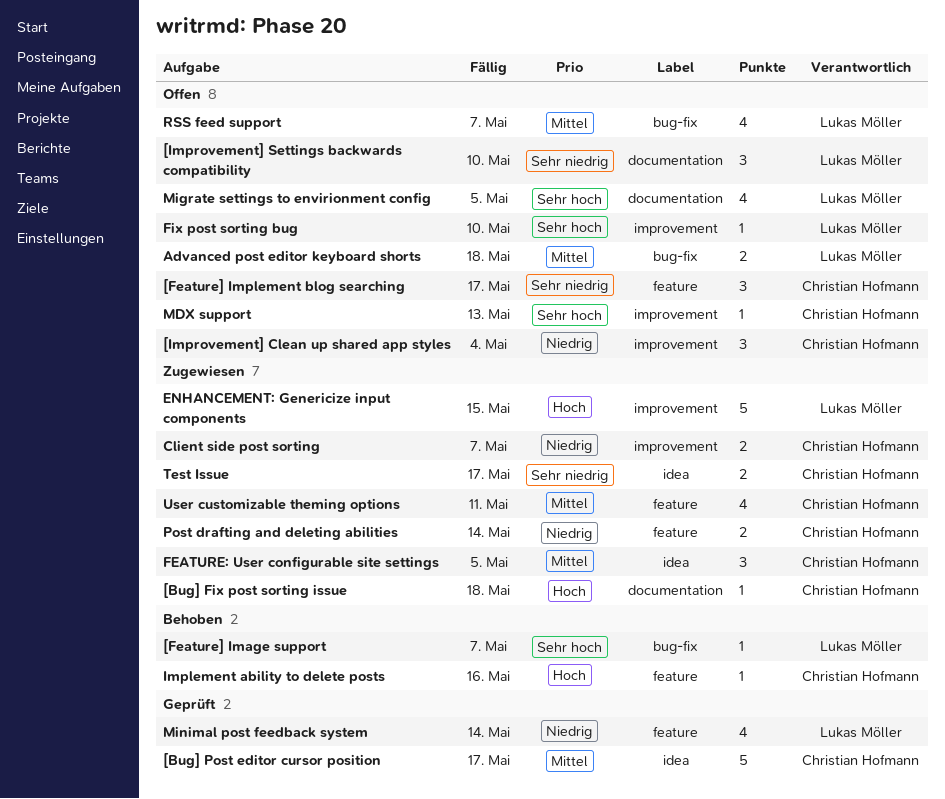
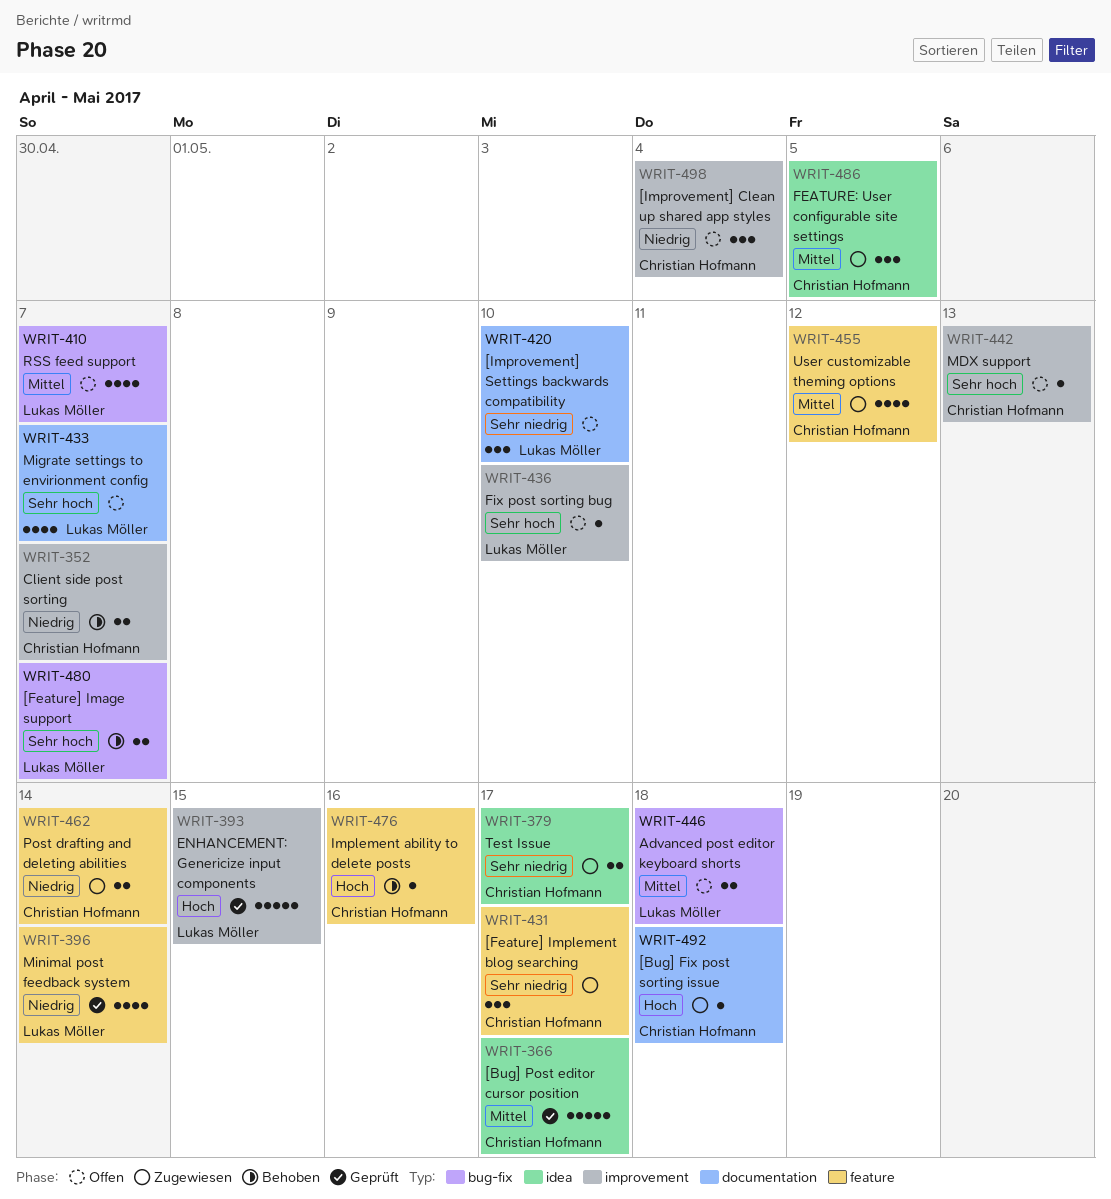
[Feature] Image support, estimate: 1 -> 2
[Feature] Implement blog searching, status: Offen -> Zugewiesen
Client side post sorting, status: Zugewiesen -> Behoben
ENHANCEMENT: Genericize input components, status: Zugewiesen -> Geprüft
Migrate settings to envirionment config, due: May 5 -> May 7
User customizable theming options, due: May 11 -> May 12

